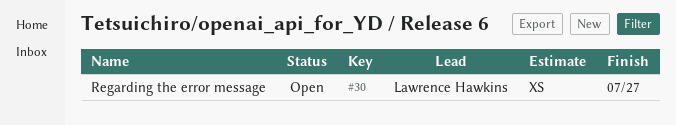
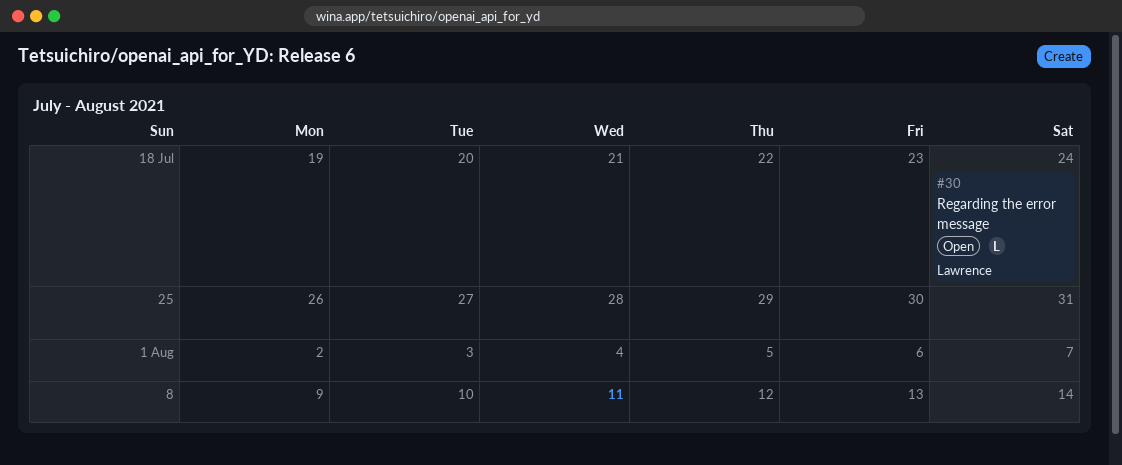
#30, estimate: XS -> L
#30, due: Jul 27 -> Jul 24

